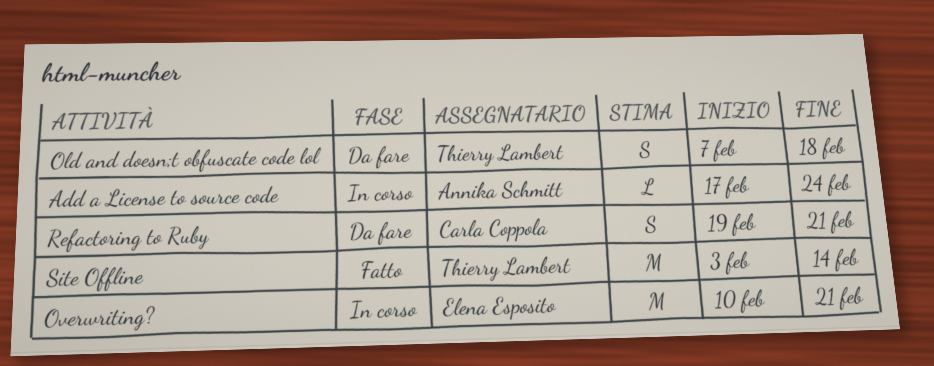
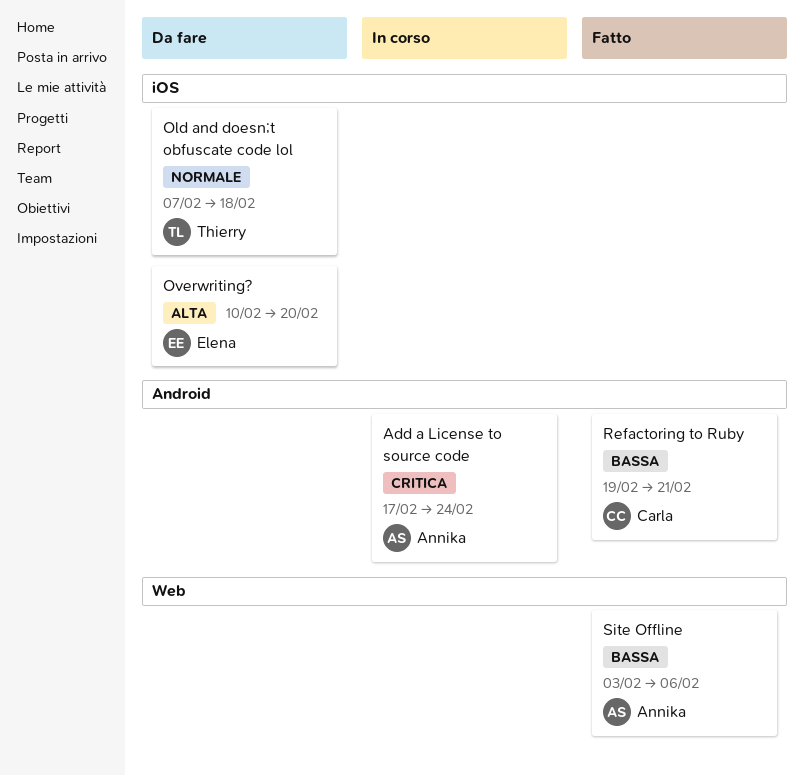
Overwriting?, status: In corso -> Da fare
Overwriting?, due: Feb 21 -> Feb 20
Refactoring to Ruby, status: Da fare -> Fatto
Site Offline, owner: Thierry Lambert -> Annika Schmitt
Site Offline, due: Feb 14 -> Feb 6

